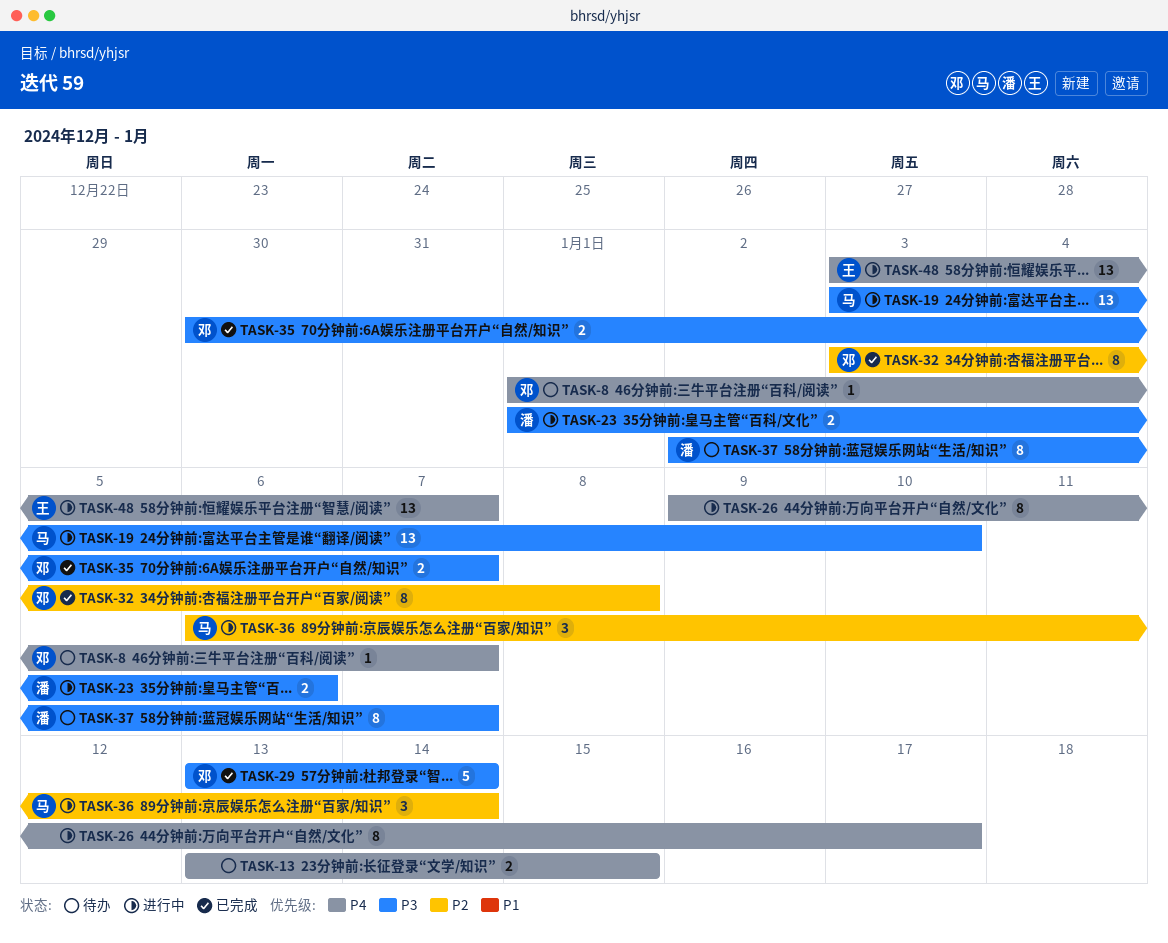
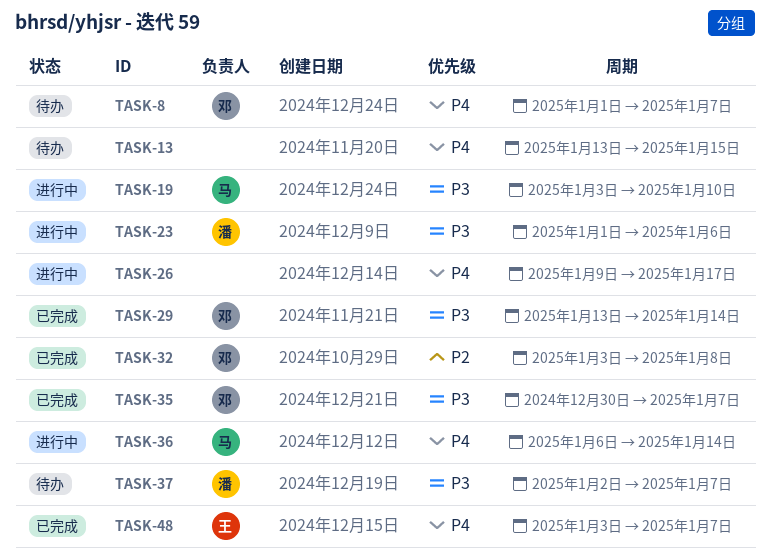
TASK-36, priority: P2 -> P4
TASK-48, status: 进行中 -> 已完成

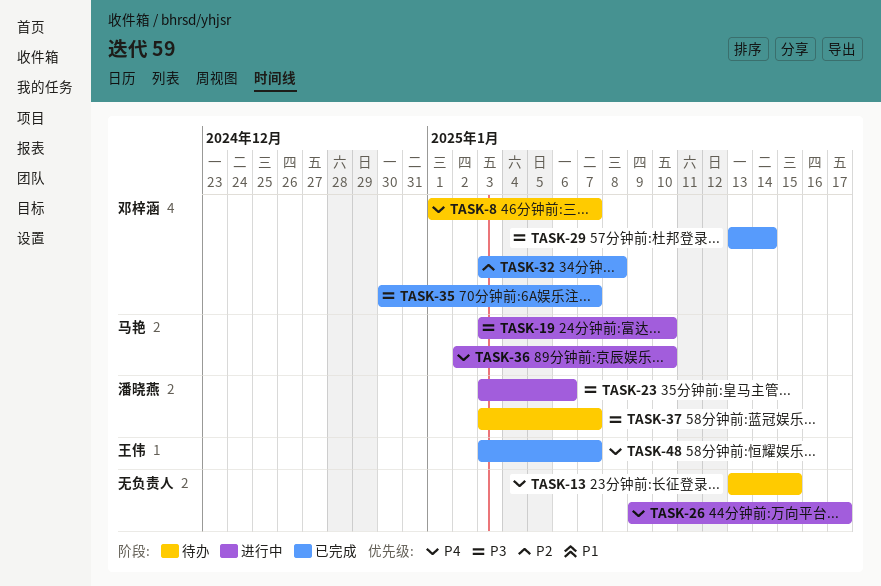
TASK-23, start: Jan 1 -> Jan 3
TASK-36, start: Jan 6 -> Jan 2
TASK-36, due: Jan 14 -> Jan 10
TASK-37, start: Jan 2 -> Jan 3

